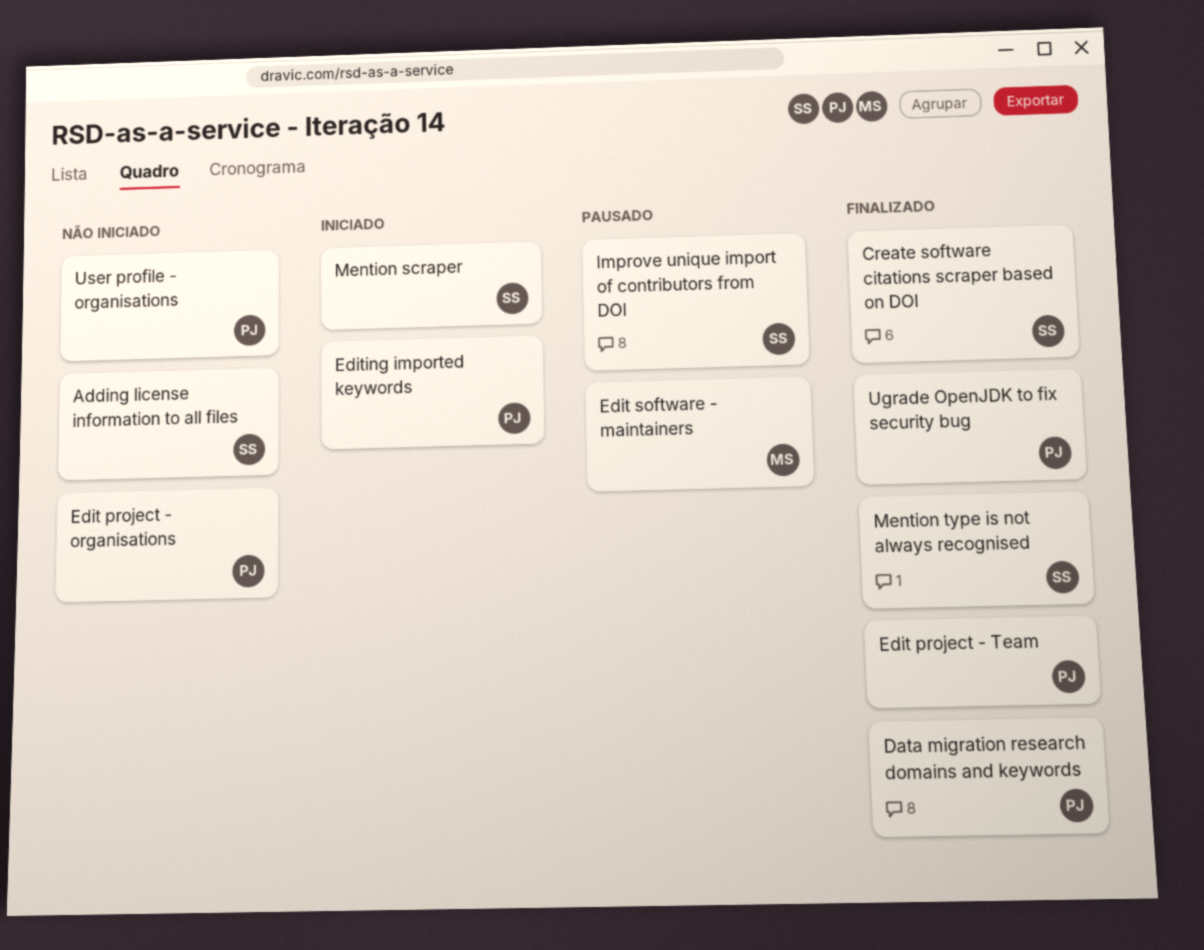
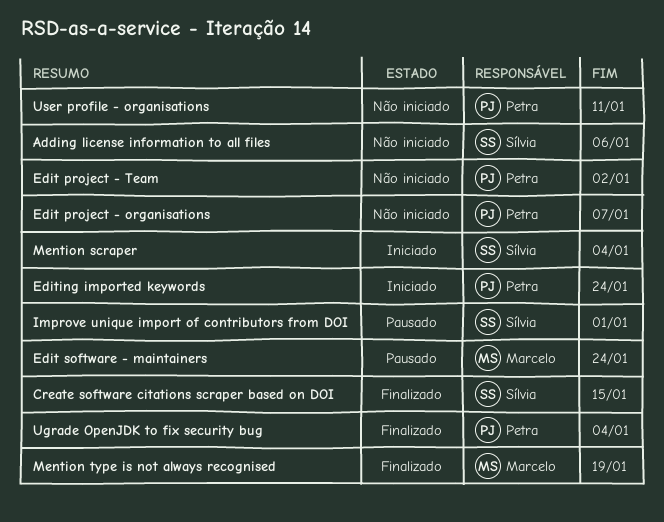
Data migration research domains and keywords: present -> none
Edit project - Team, status: Finalizado -> Não iniciado
Mention type is not always recognised, owner: Sílvia -> Marcelo

